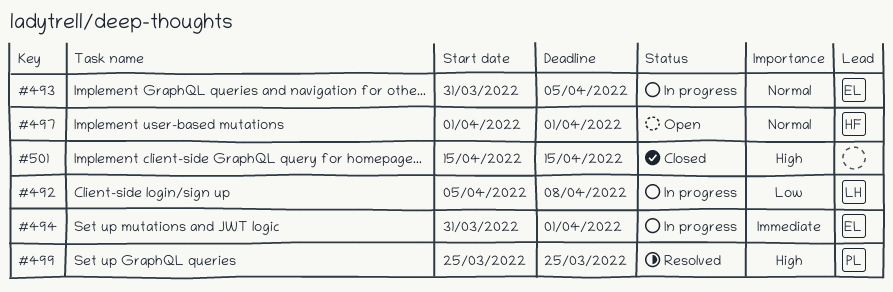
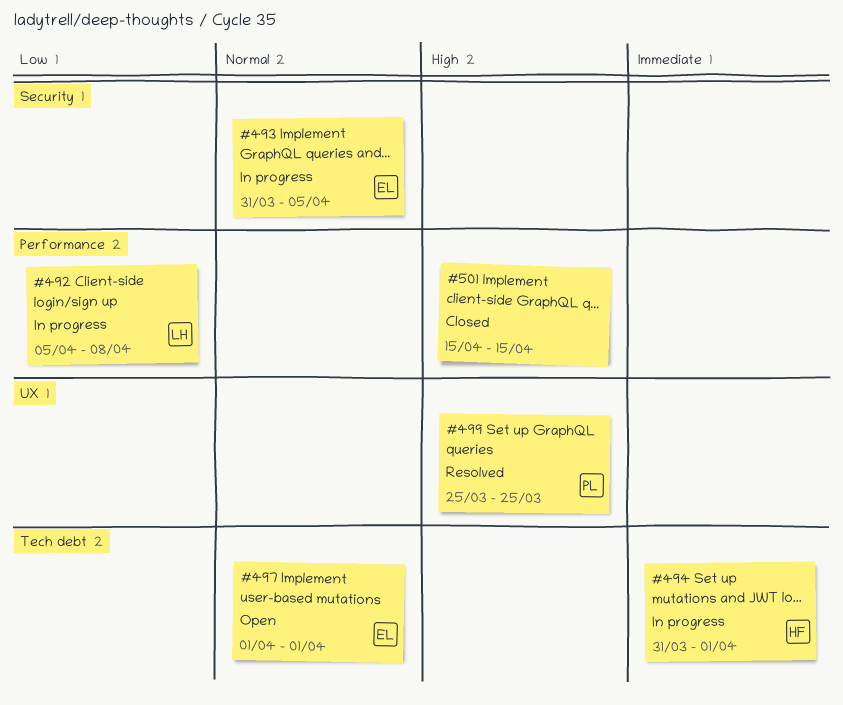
#494, owner: EL -> HF
#497, owner: HF -> EL

